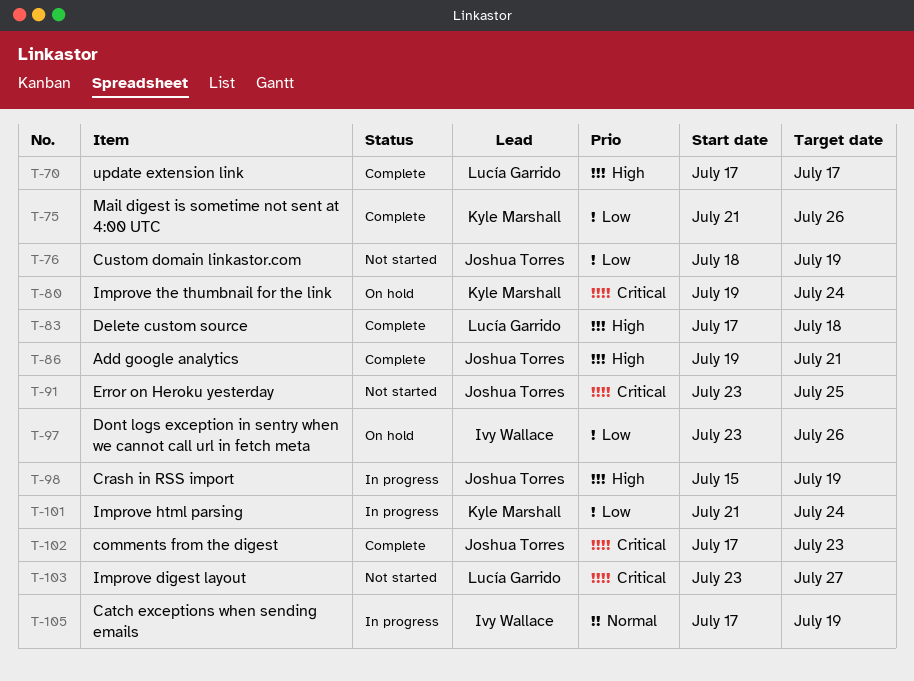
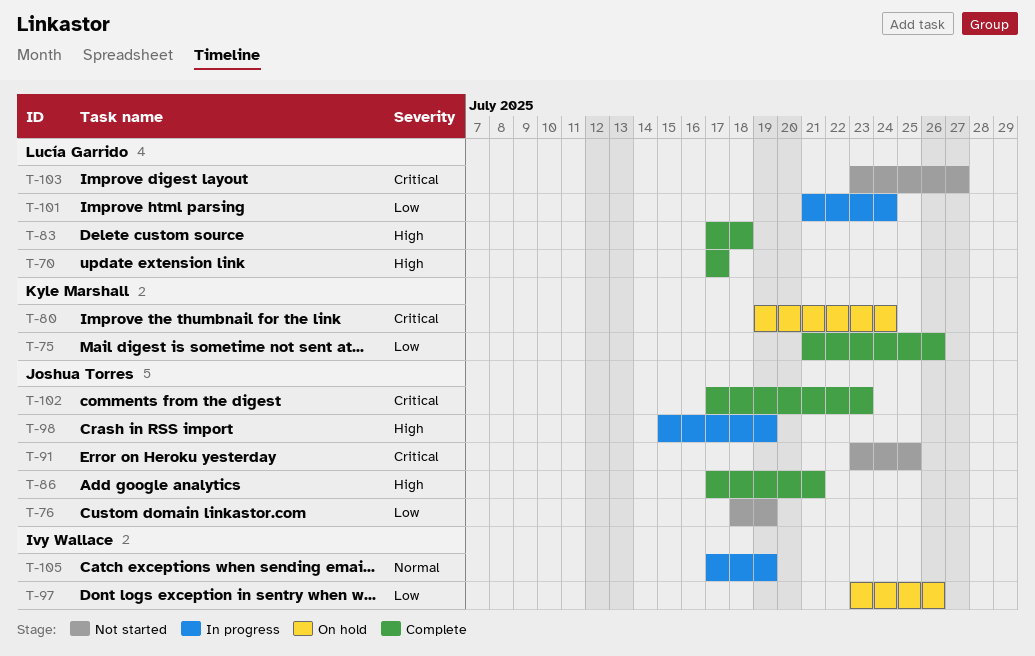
T-86, start: Jul 19 -> Jul 17
T-101, owner: Kyle Marshall -> Lucía Garrido

